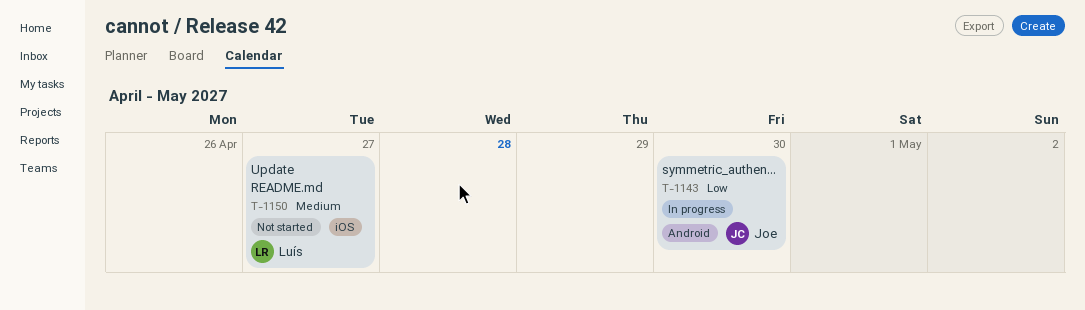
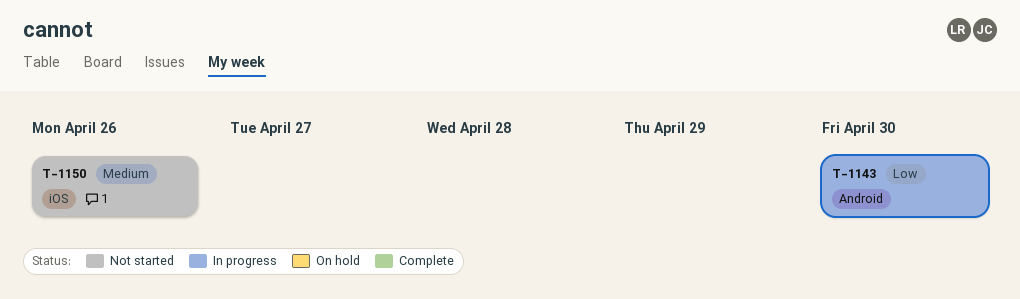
T-1150, due: Apr 27 -> Apr 26

